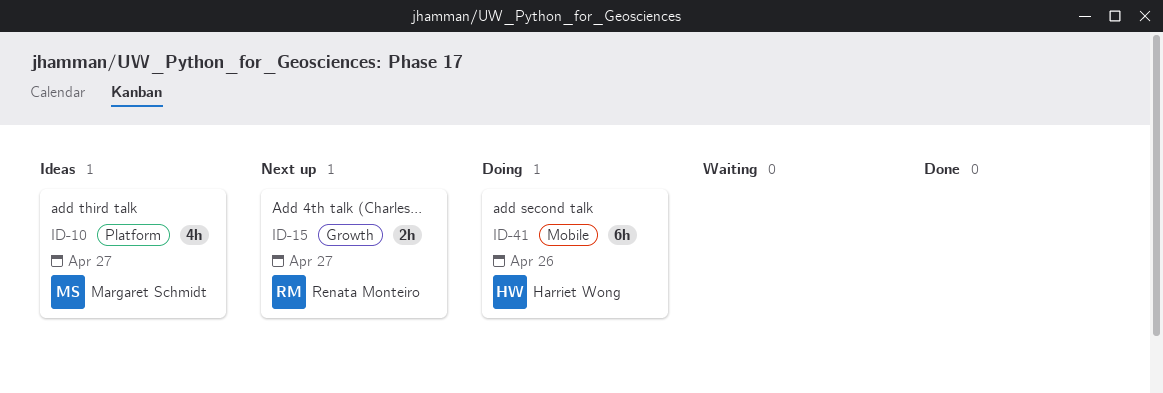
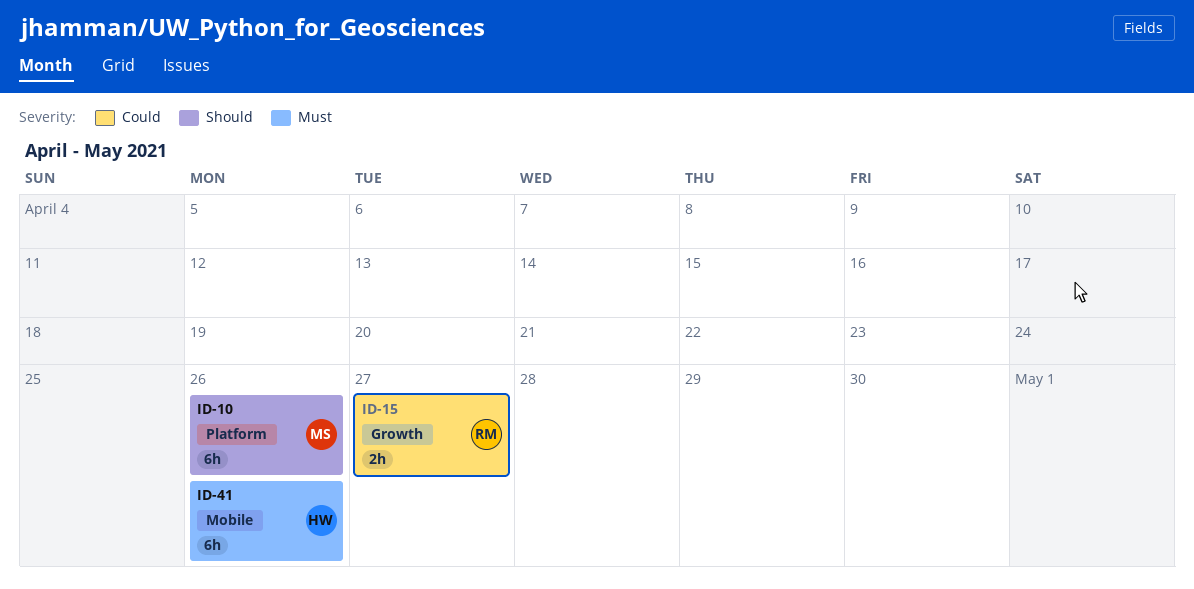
ID-10, estimate: 4h -> 6h
ID-10, due: Apr 27 -> Apr 26

